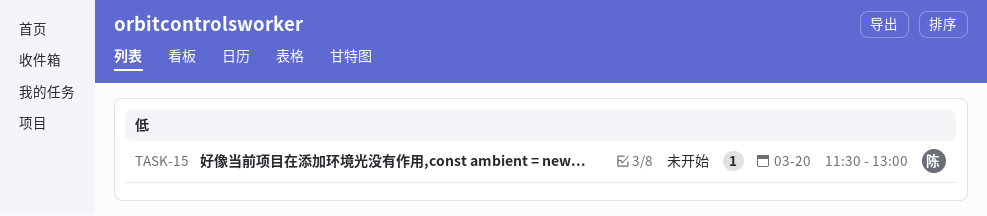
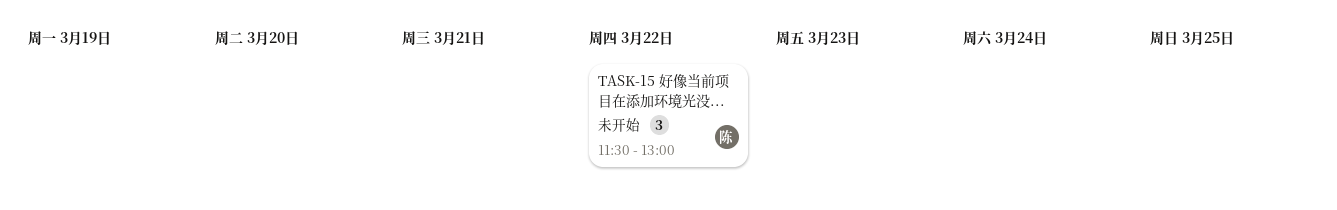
TASK-15, estimate: 1 -> 3
TASK-15, day: Mar 20 -> Mar 22

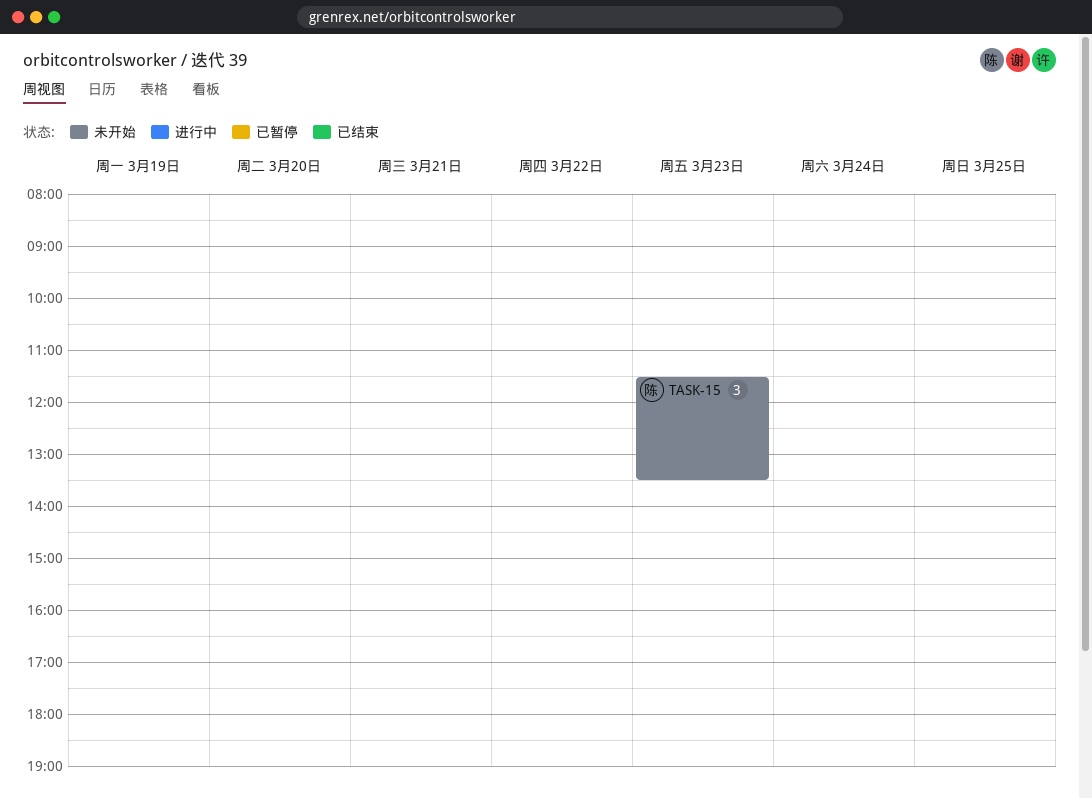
TASK-15, day: Mar 22 -> Mar 23
TASK-15, ends: 13:00 -> 13:30

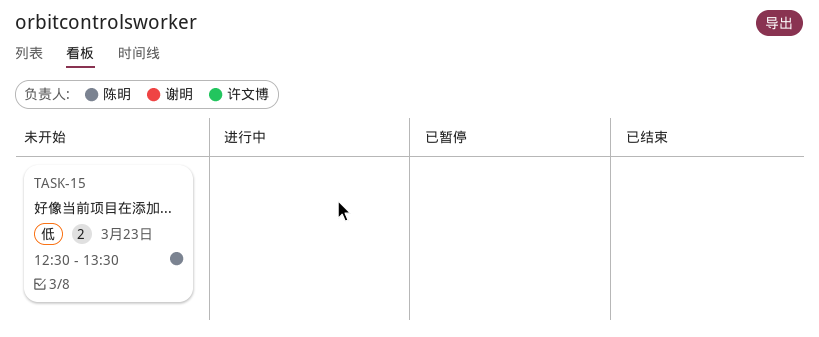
TASK-15, estimate: 3 -> 2
TASK-15, begins: 11:30 -> 12:30

